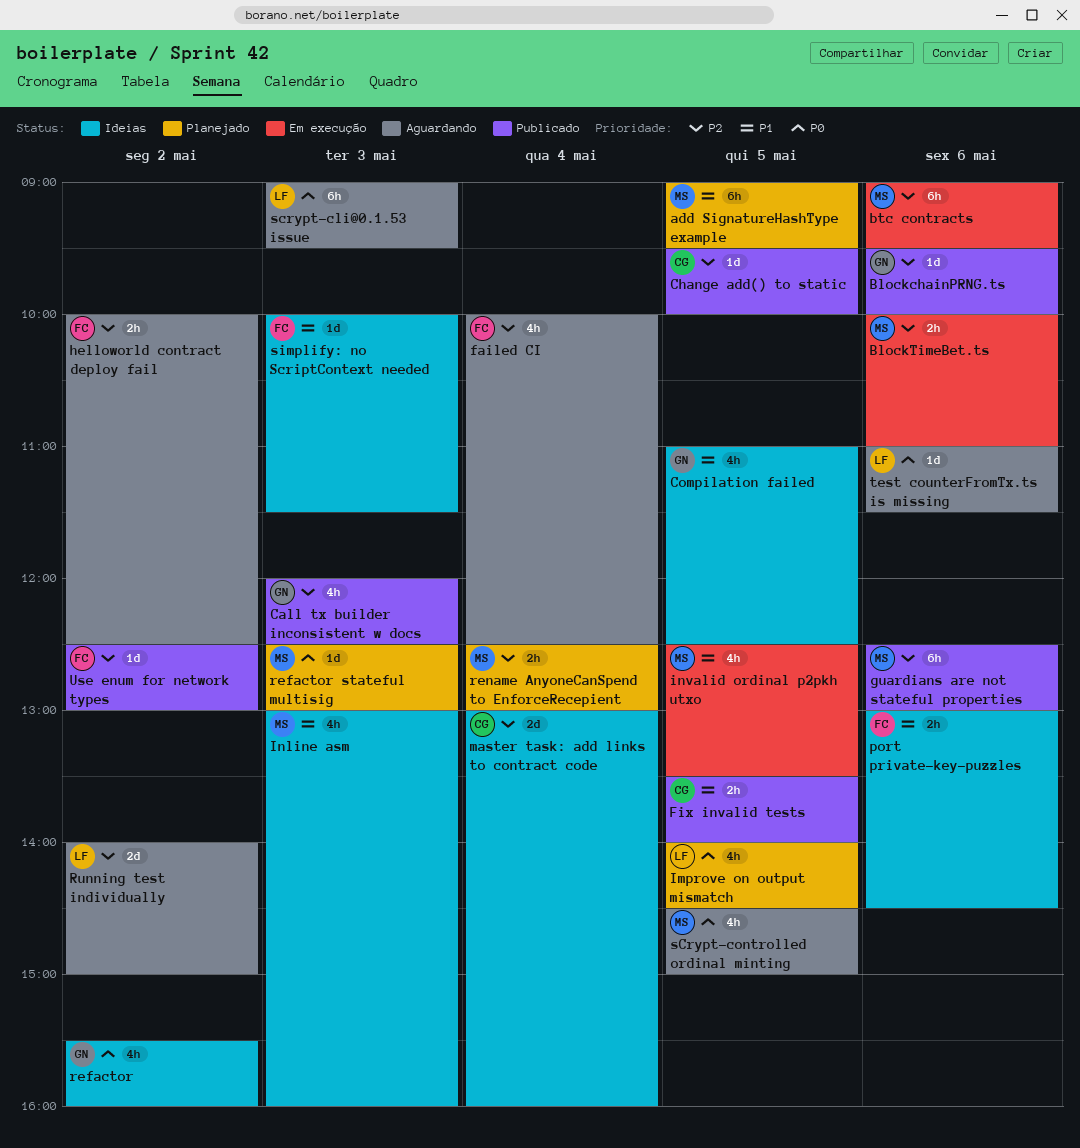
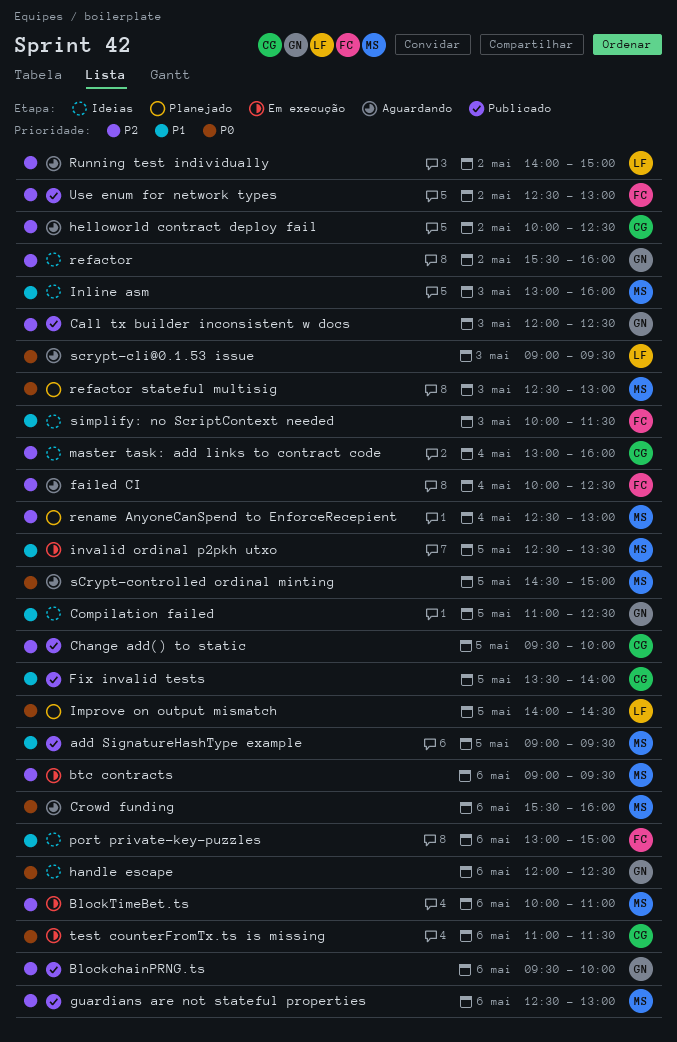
add SignatureHashType example, status: Planejado -> Publicado
Crowd funding: none -> present
handle escape: none -> present
helloworld contract deploy fail, owner: FC -> CG
port private-key-puzzles, ends: 14:30 -> 15:00
refactor, priority: P0 -> P2
test counterFromTx.ts is missing, status: Aguardando -> Em execução
test counterFromTx.ts is missing, owner: LF -> CG

